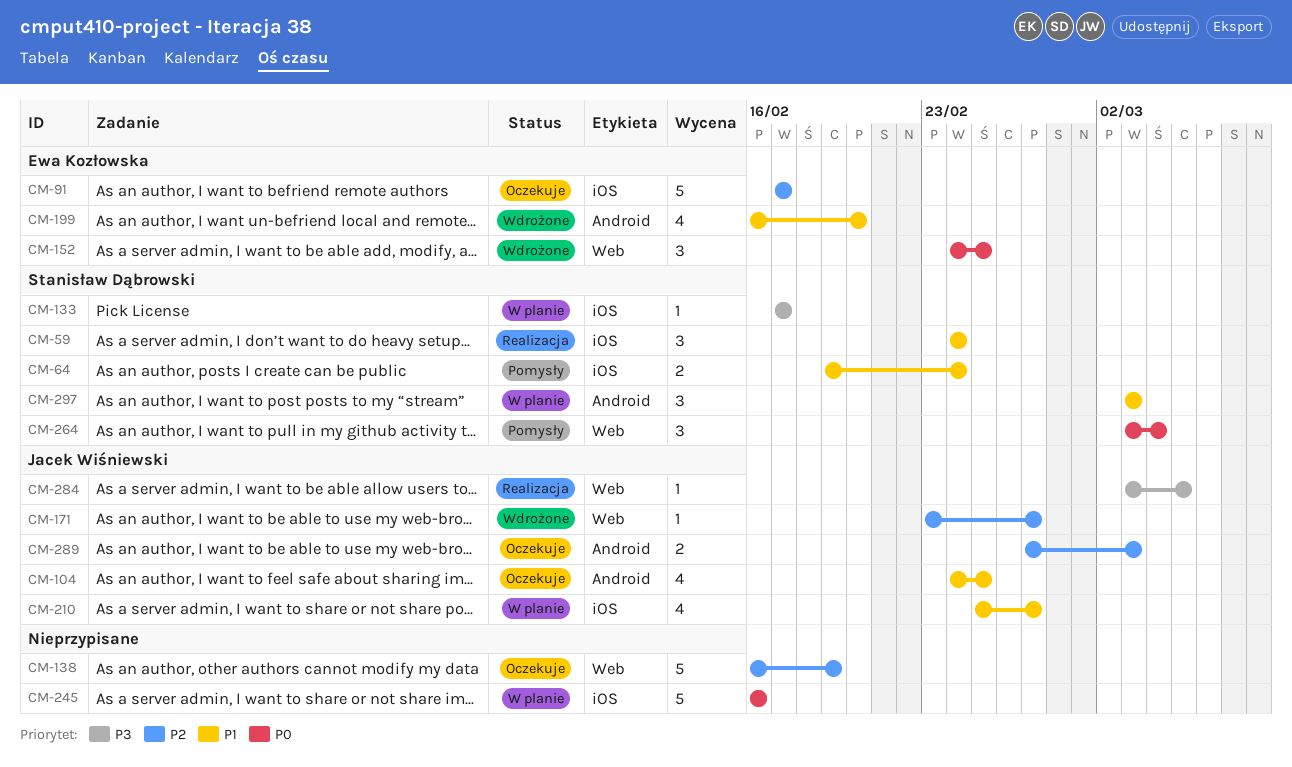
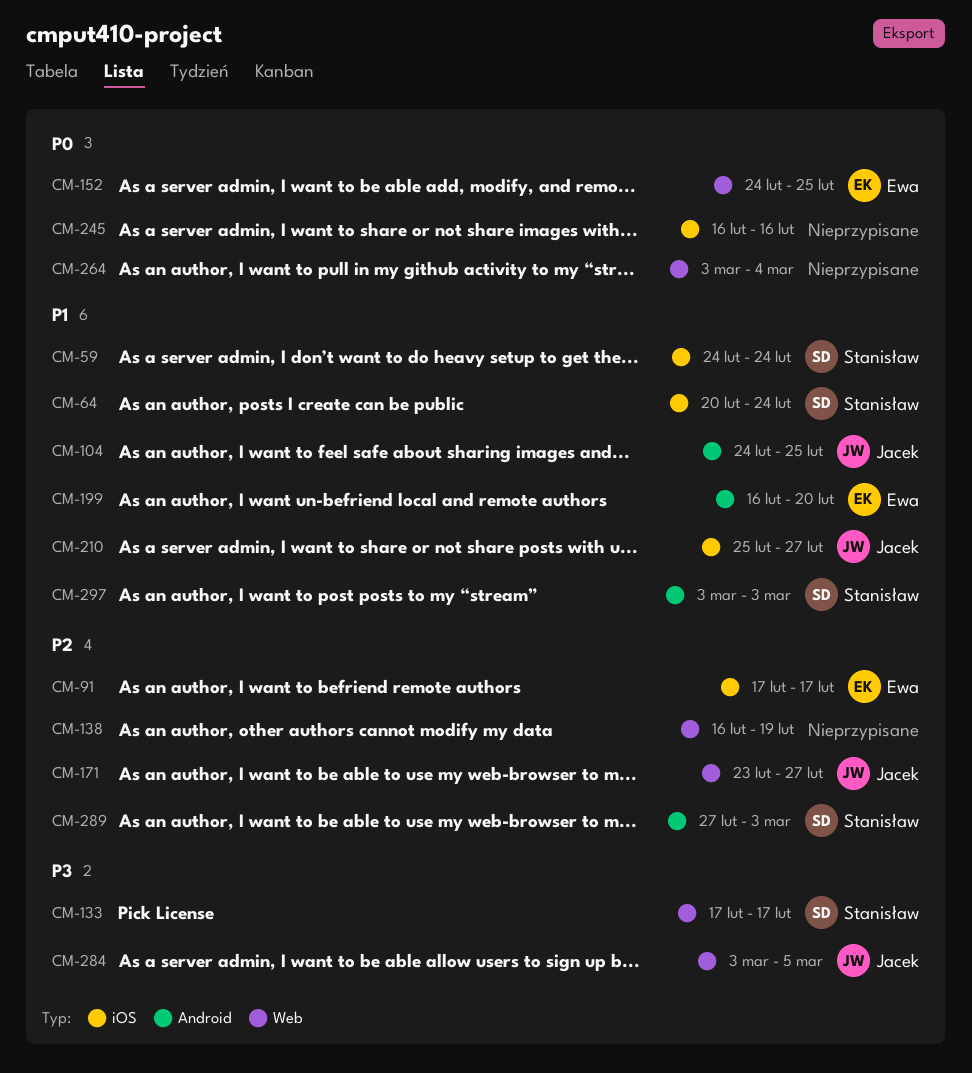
CM-64, start: Feb 19 -> Feb 20
CM-133, label: iOS -> Web
CM-264, owner: Stanisław Dąbrowski -> none
CM-289, owner: Jacek Wiśniewski -> Stanisław Dąbrowski

